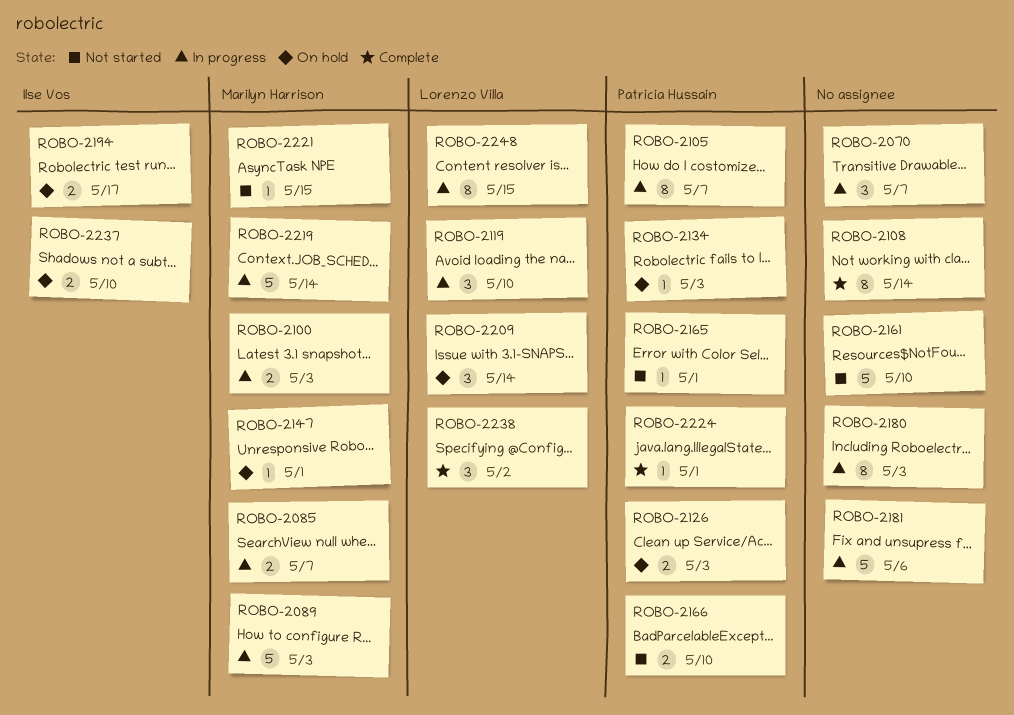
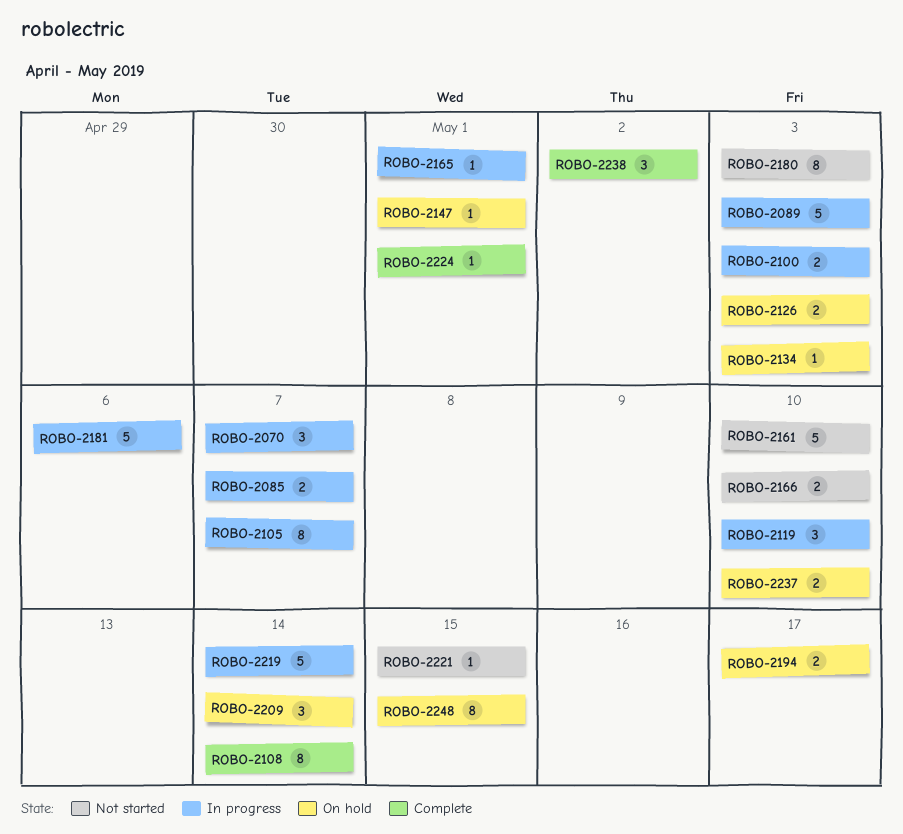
ROBO-2165, status: Not started -> In progress
ROBO-2180, status: In progress -> Not started
ROBO-2248, status: In progress -> On hold

